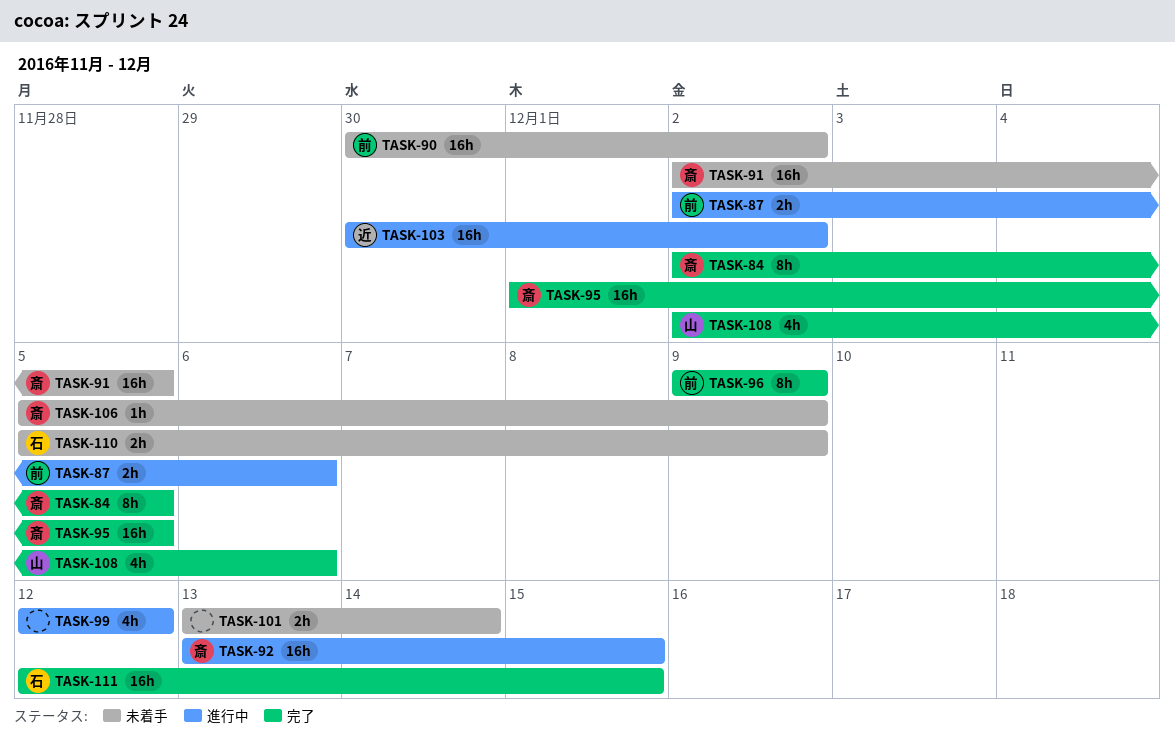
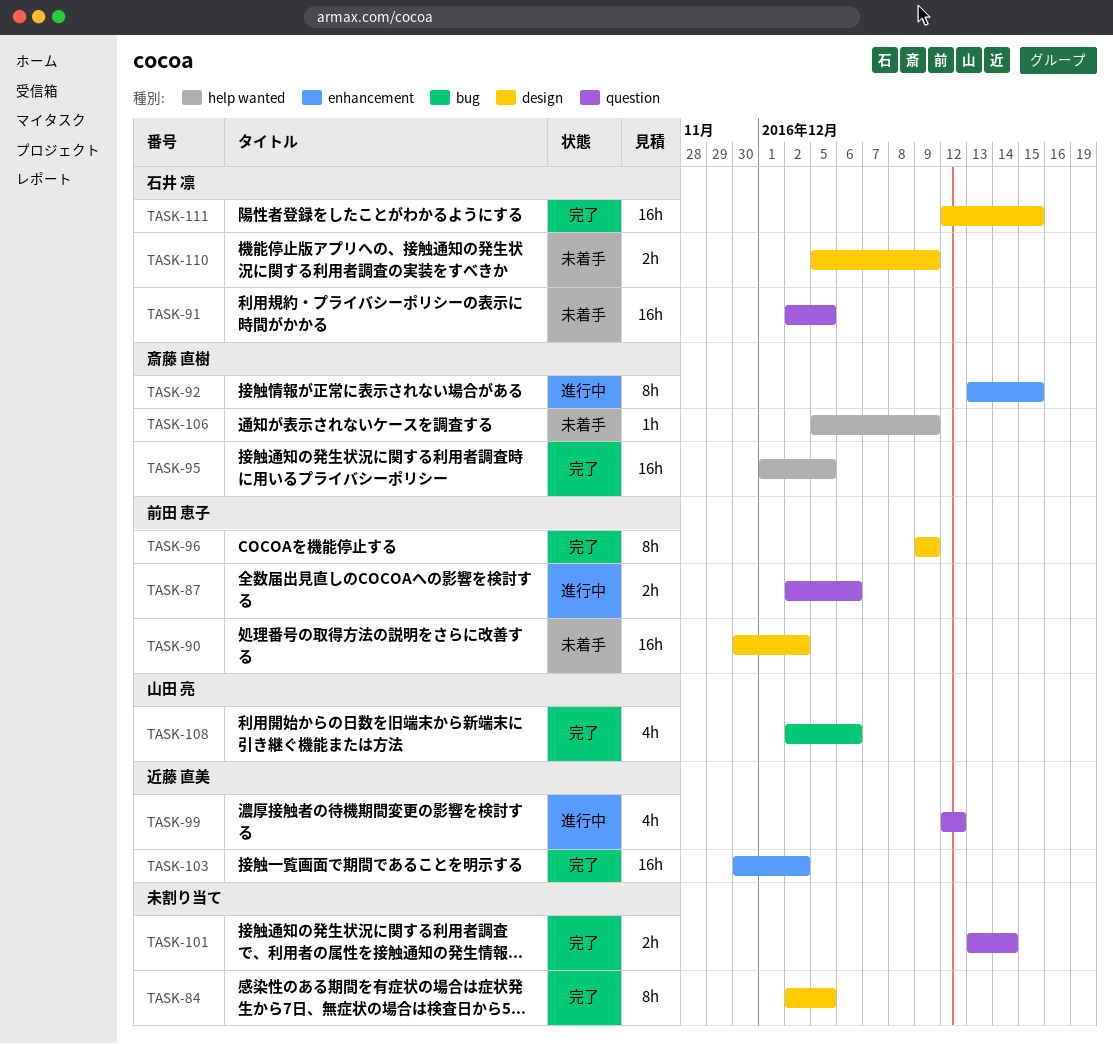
TASK-84, owner: 斎藤 直樹 -> none
TASK-91, owner: 斎藤 直樹 -> 石井 凛
TASK-92, estimate: 16h -> 8h
TASK-99, owner: none -> 近藤 直美
TASK-101, status: 未着手 -> 完了
TASK-103, status: 進行中 -> 完了

